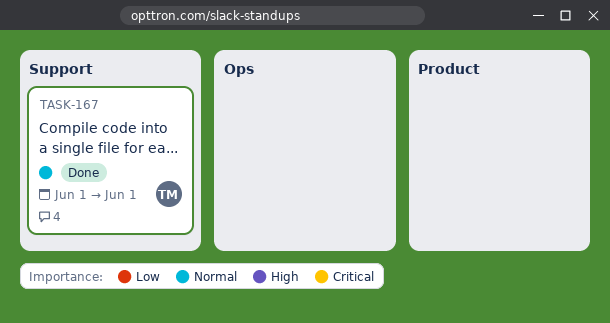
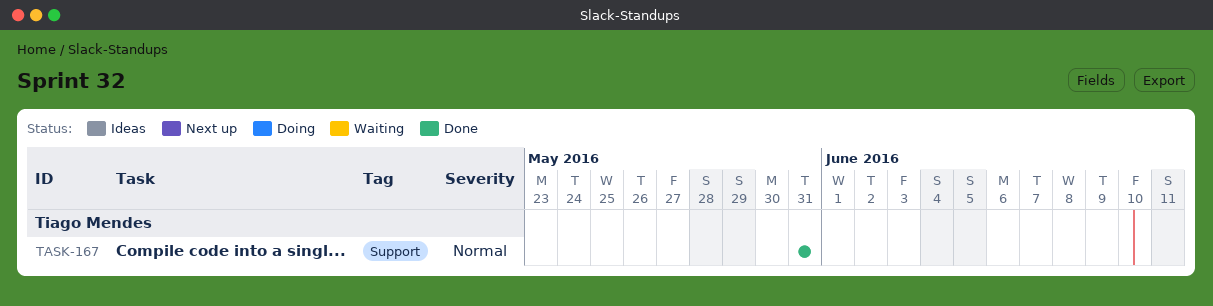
TASK-167, start: Jun 1 -> May 31
TASK-167, due: Jun 1 -> May 31

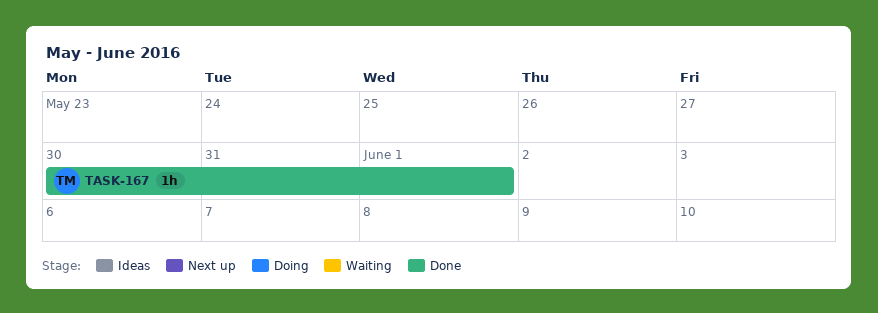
TASK-167, start: May 31 -> May 30
TASK-167, due: May 31 -> Jun 1

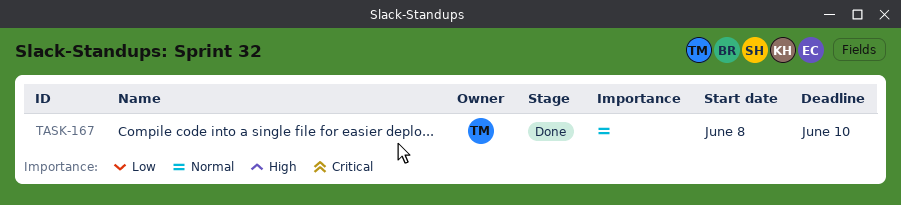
TASK-167, start: May 30 -> Jun 8
TASK-167, due: Jun 1 -> Jun 10

